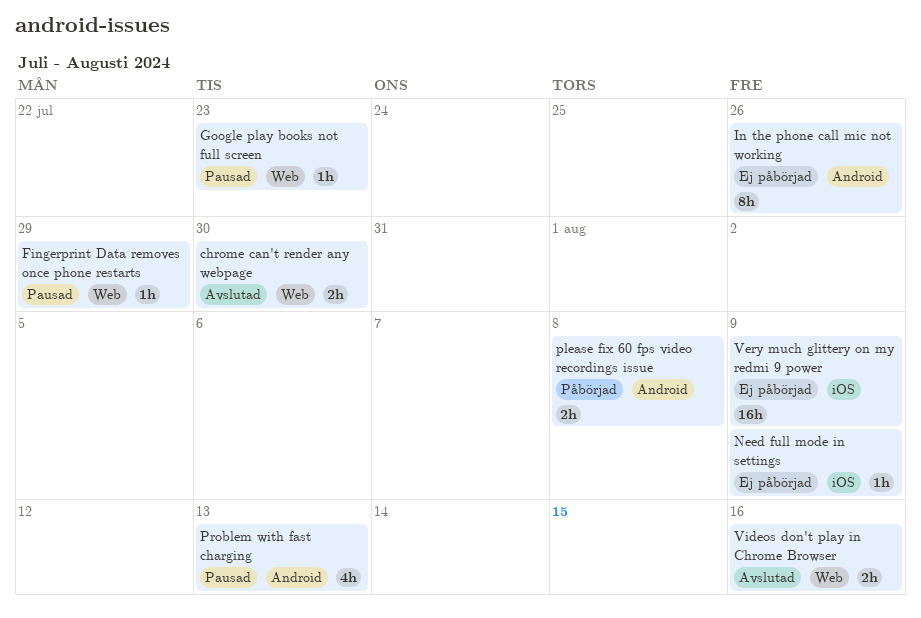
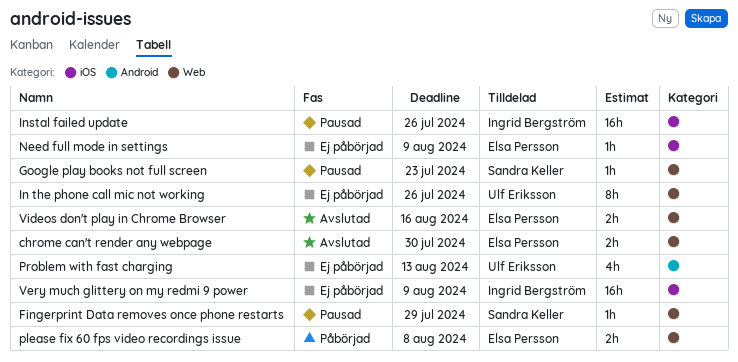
In the phone call mic not working, label: Android -> Web
Instal failed update: none -> present
please fix 60 fps video recordings issue, label: Android -> Web
Problem with fast charging, status: Pausad -> Ej påbörjad

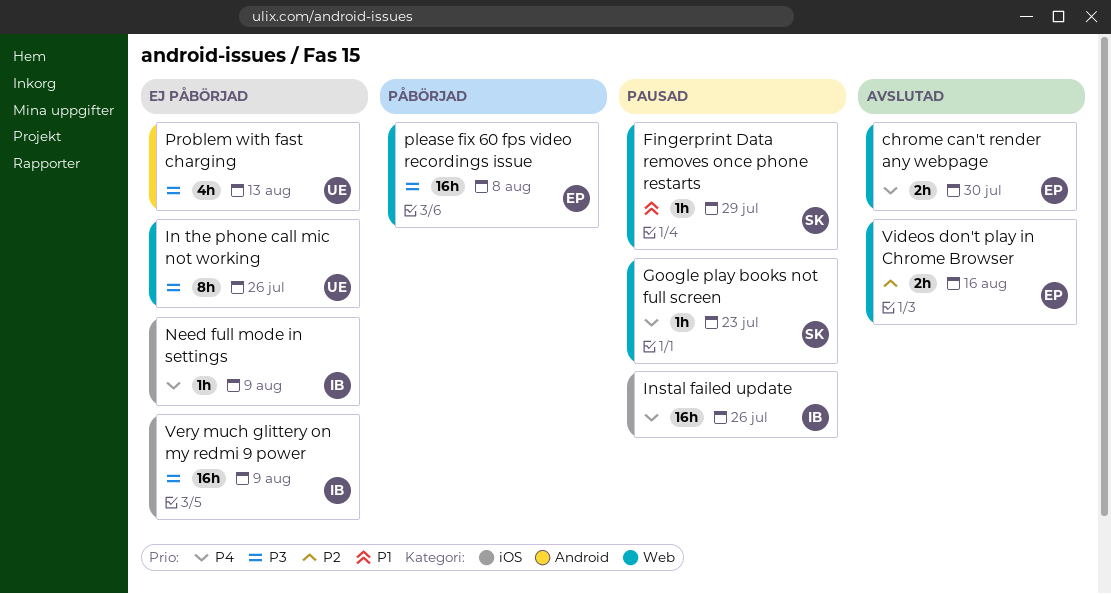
Need full mode in settings, owner: Elsa Persson -> Ingrid Bergström
please fix 60 fps video recordings issue, estimate: 2h -> 16h

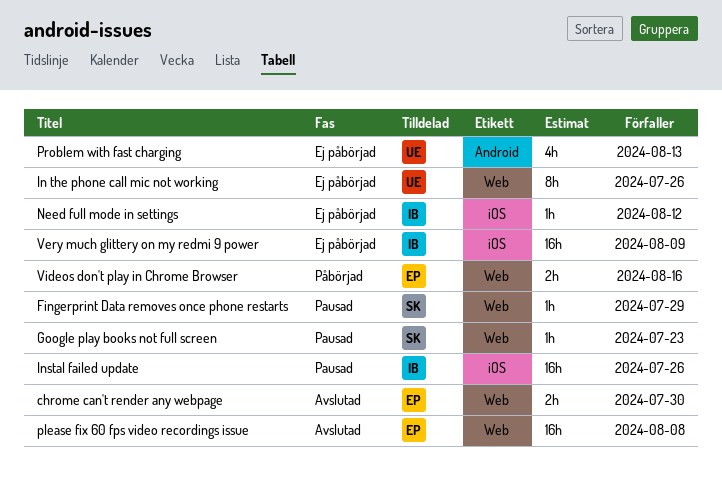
Need full mode in settings, due: Aug 9 -> Aug 12
please fix 60 fps video recordings issue, status: Påbörjad -> Avslutad
Videos don't play in Chrome Browser, status: Avslutad -> Påbörjad

